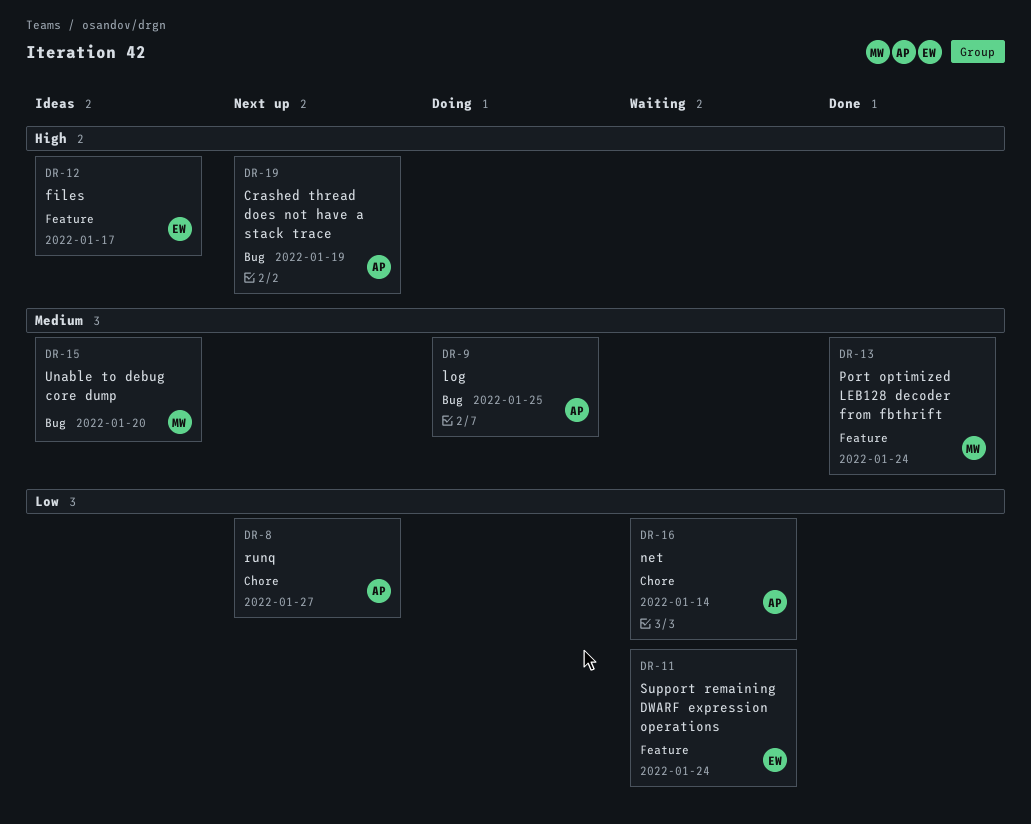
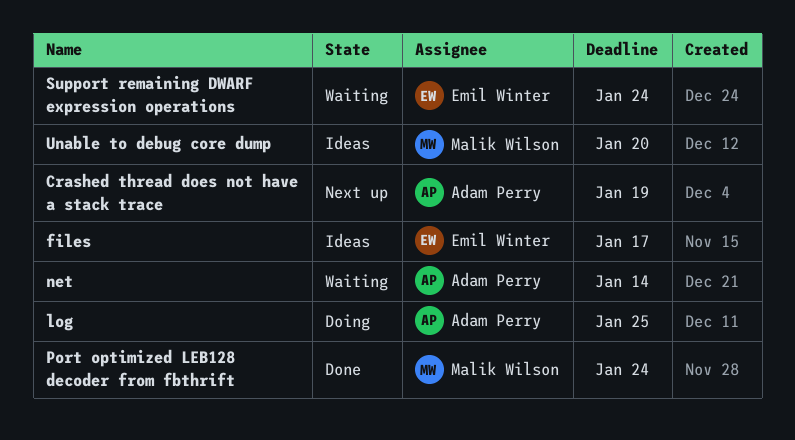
runq: present -> none

